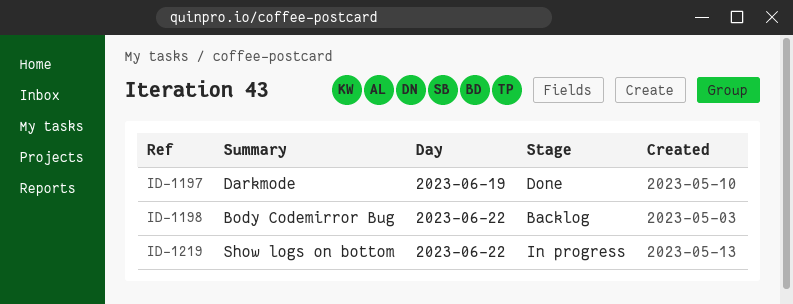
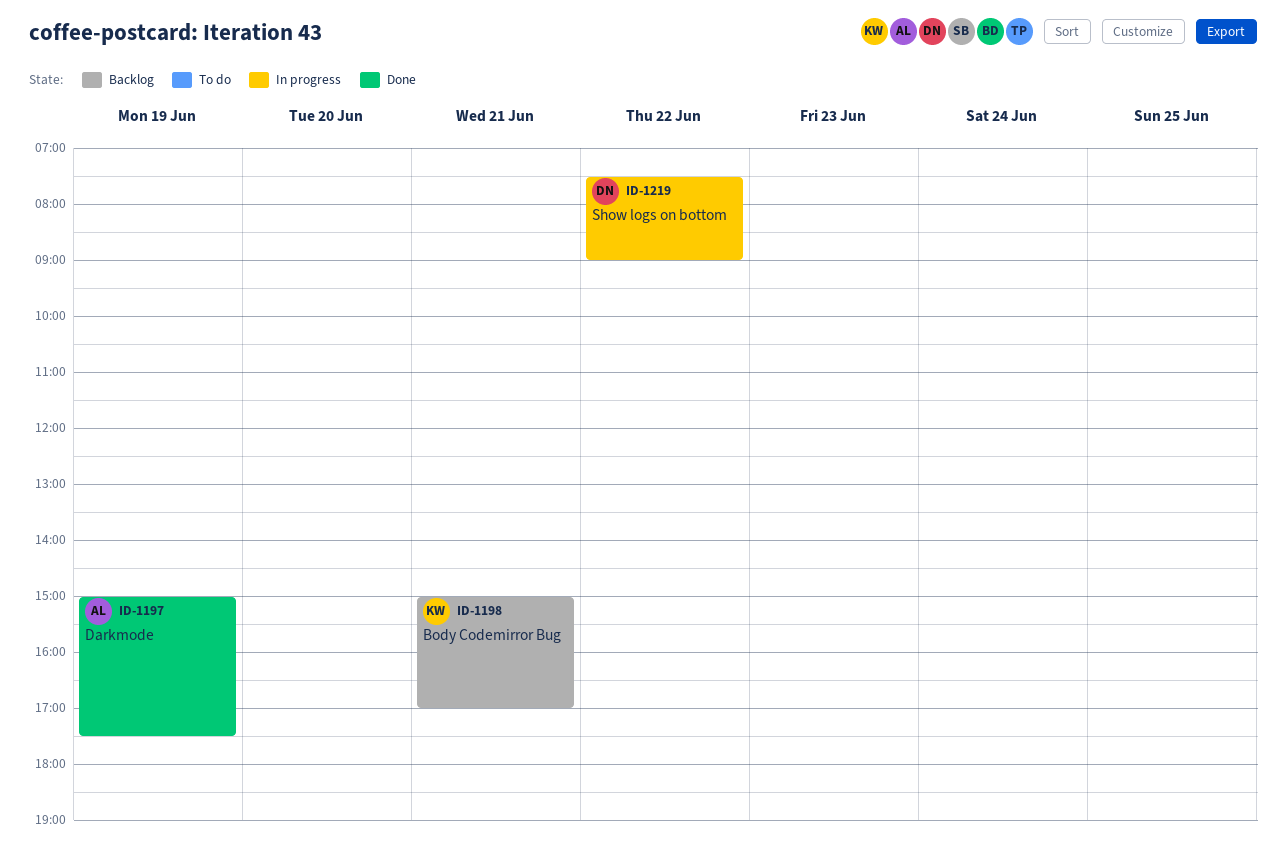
ID-1198, day: Jun 22 -> Jun 21

